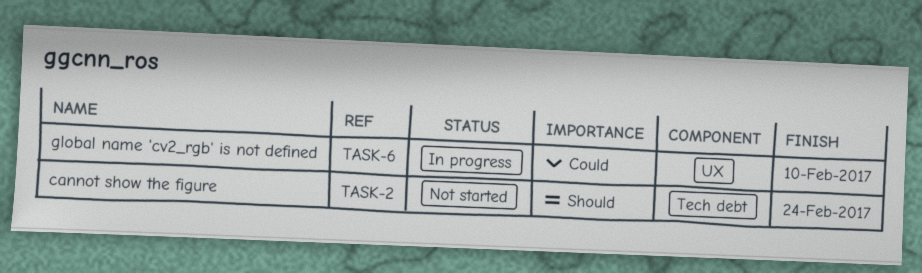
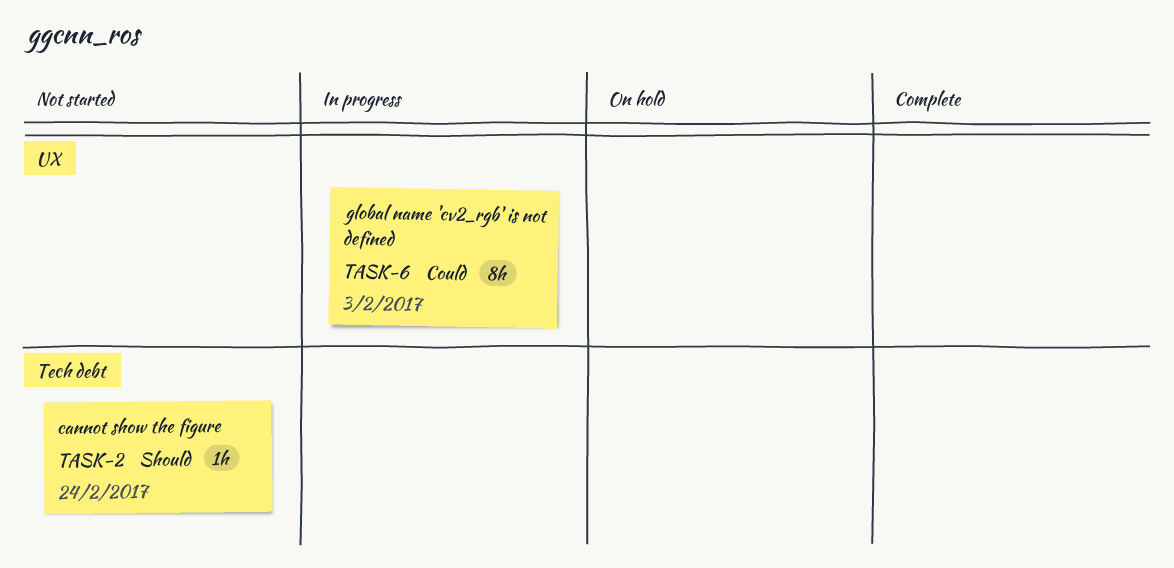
TASK-6, due: Feb 10 -> Feb 3

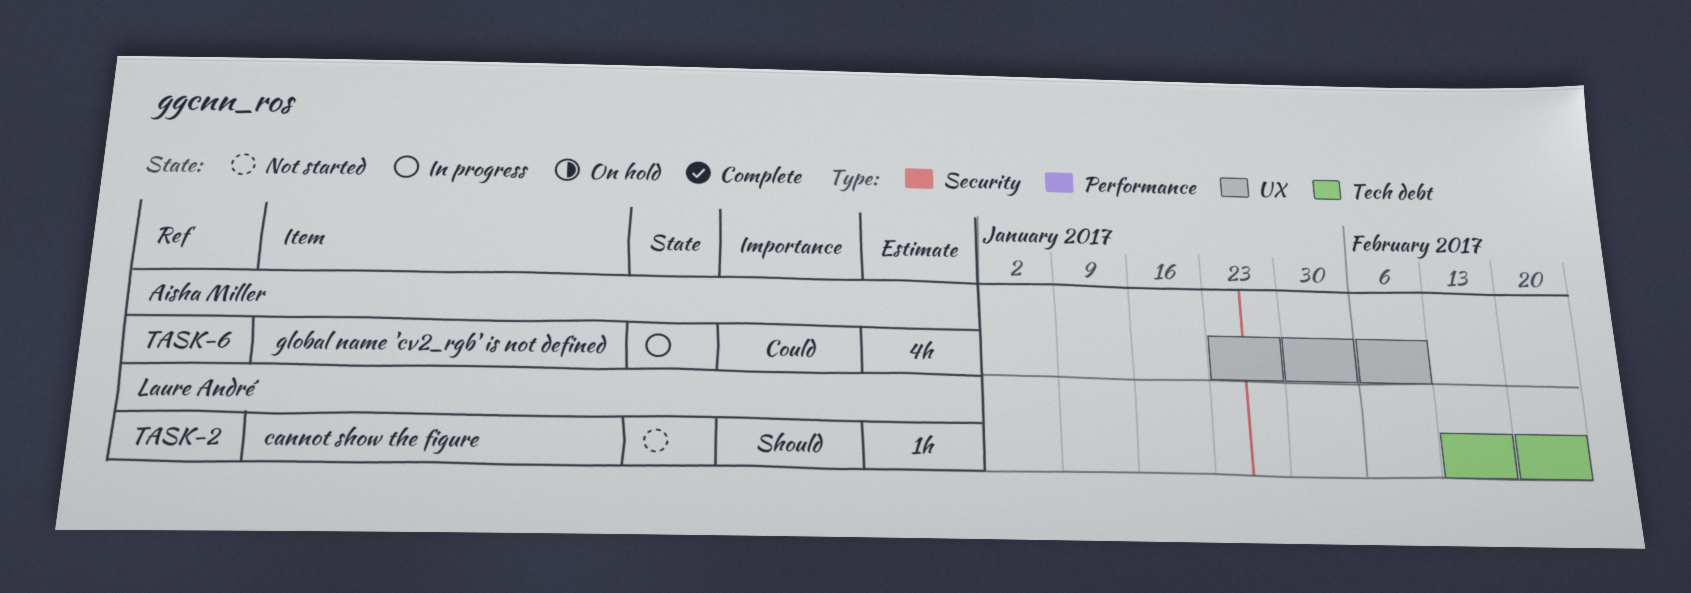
TASK-6, estimate: 8h -> 4h
TASK-6, due: Feb 3 -> Feb 10

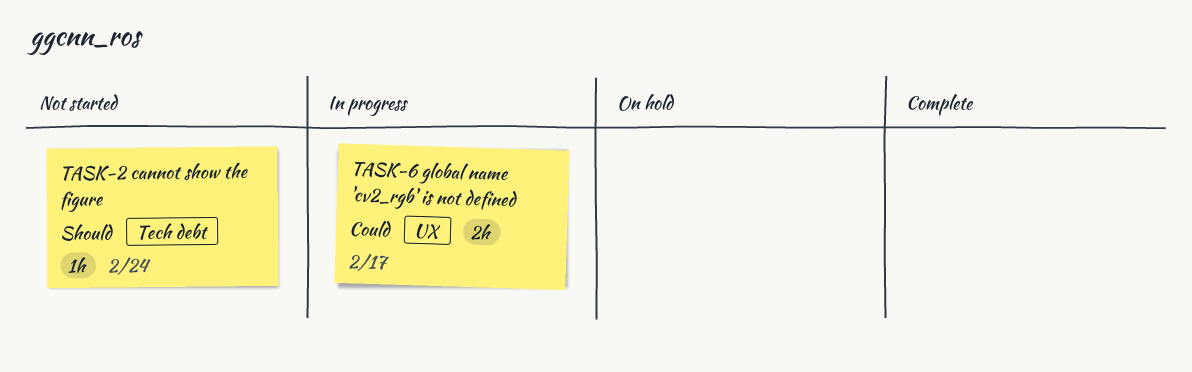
TASK-6, estimate: 4h -> 2h
TASK-6, due: Feb 10 -> Feb 17

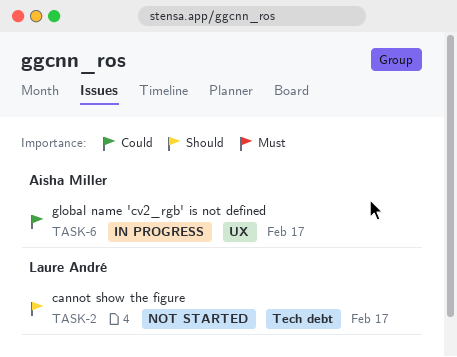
TASK-2, due: Feb 24 -> Feb 17

